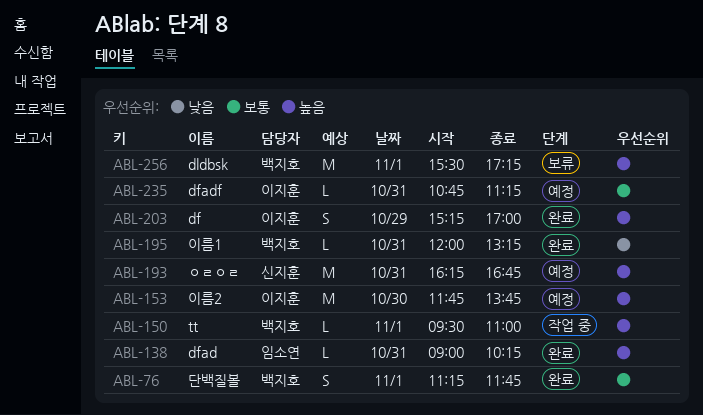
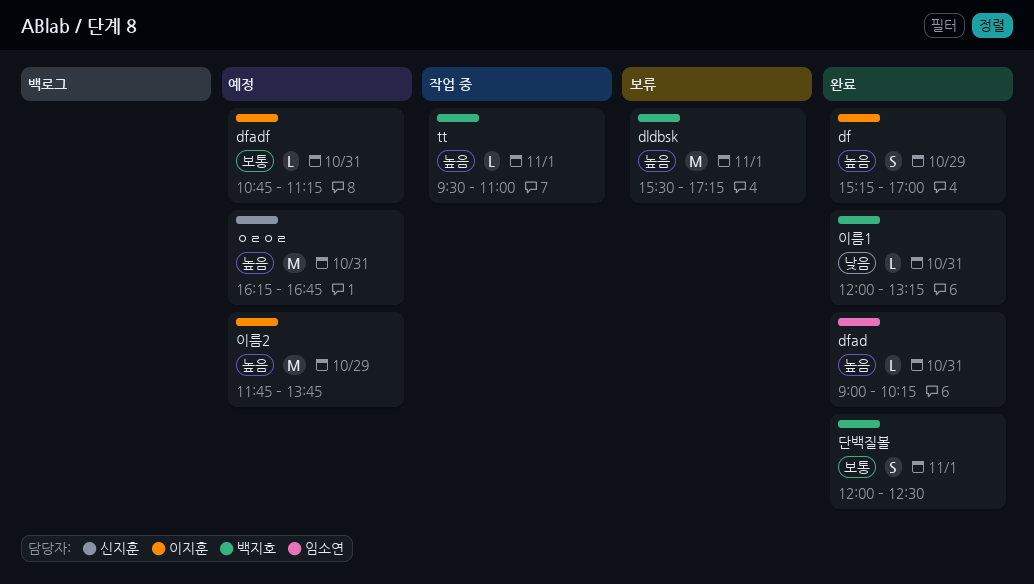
단백질볼, begins: 11:15 -> 12:00
단백질볼, ends: 11:45 -> 12:30
이름2, day: Oct 30 -> Oct 29

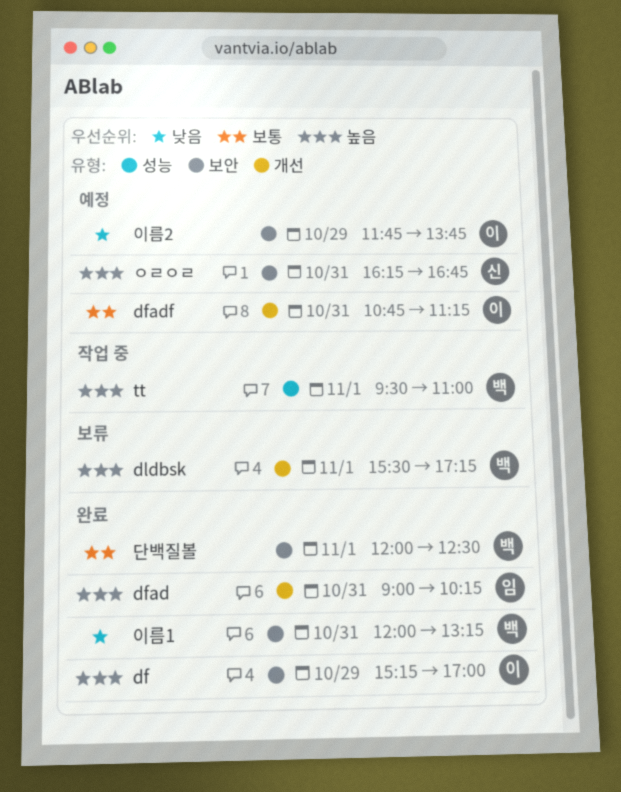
이름2, priority: 높음 -> 낮음

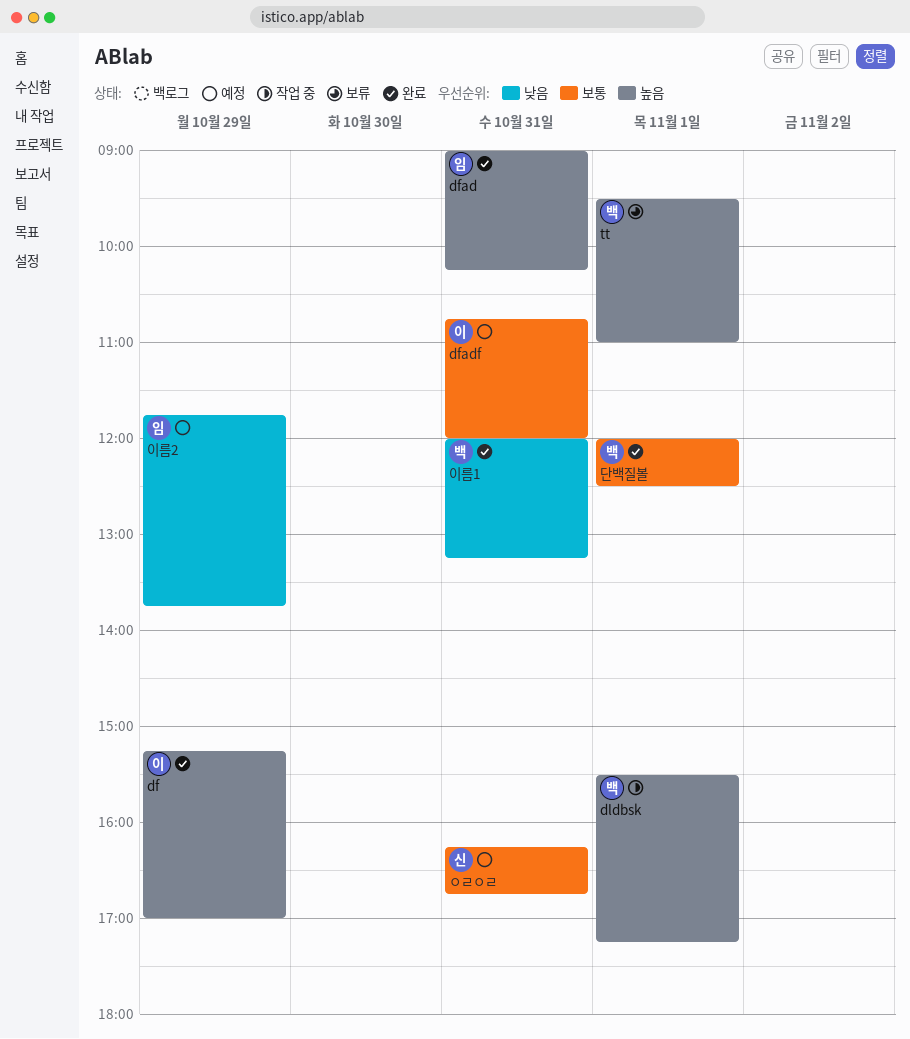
dfadf, ends: 11:15 -> 12:00
dldbsk, status: 보류 -> 작업 중
tt, status: 작업 중 -> 보류
ㅇㄹㅇㄹ, priority: 높음 -> 보통
이름2, owner: 이 -> 임

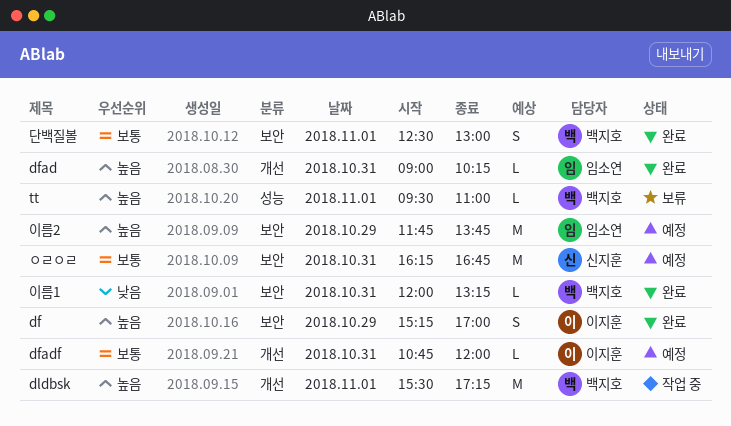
단백질볼, begins: 12:00 -> 12:30
단백질볼, ends: 12:30 -> 13:00
이름2, priority: 낮음 -> 높음

